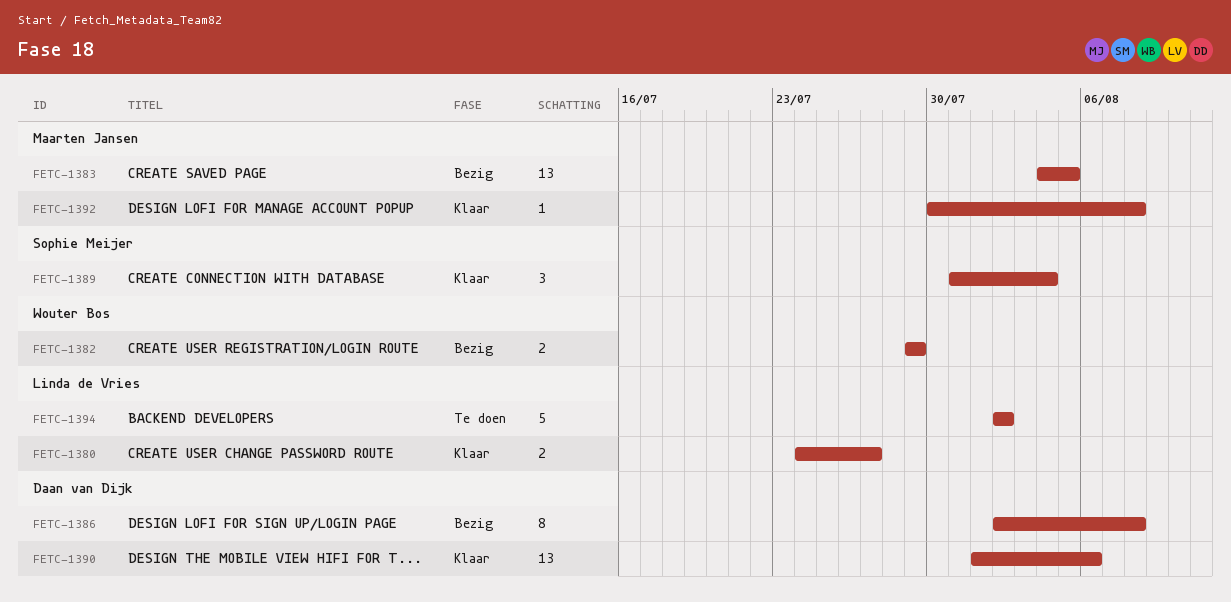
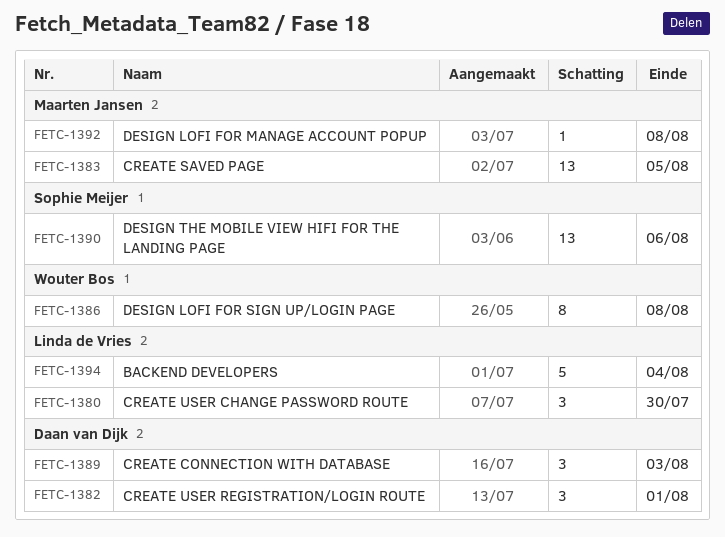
FETC-1380, estimate: 2 -> 3
FETC-1380, due: Jul 27 -> Jul 30
FETC-1382, owner: Wouter Bos -> Daan van Dijk
FETC-1382, estimate: 2 -> 3
FETC-1382, due: Jul 29 -> Aug 1
FETC-1386, owner: Daan van Dijk -> Wouter Bos
FETC-1389, owner: Sophie Meijer -> Daan van Dijk
FETC-1389, due: Aug 4 -> Aug 3
FETC-1390, owner: Daan van Dijk -> Sophie Meijer
FETC-1394, due: Aug 2 -> Aug 4

